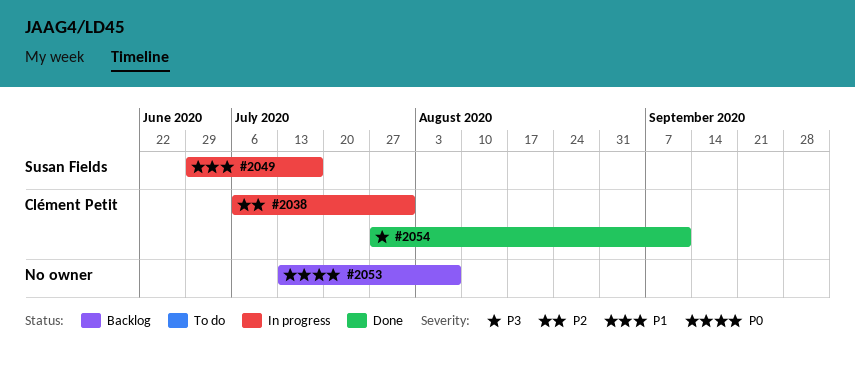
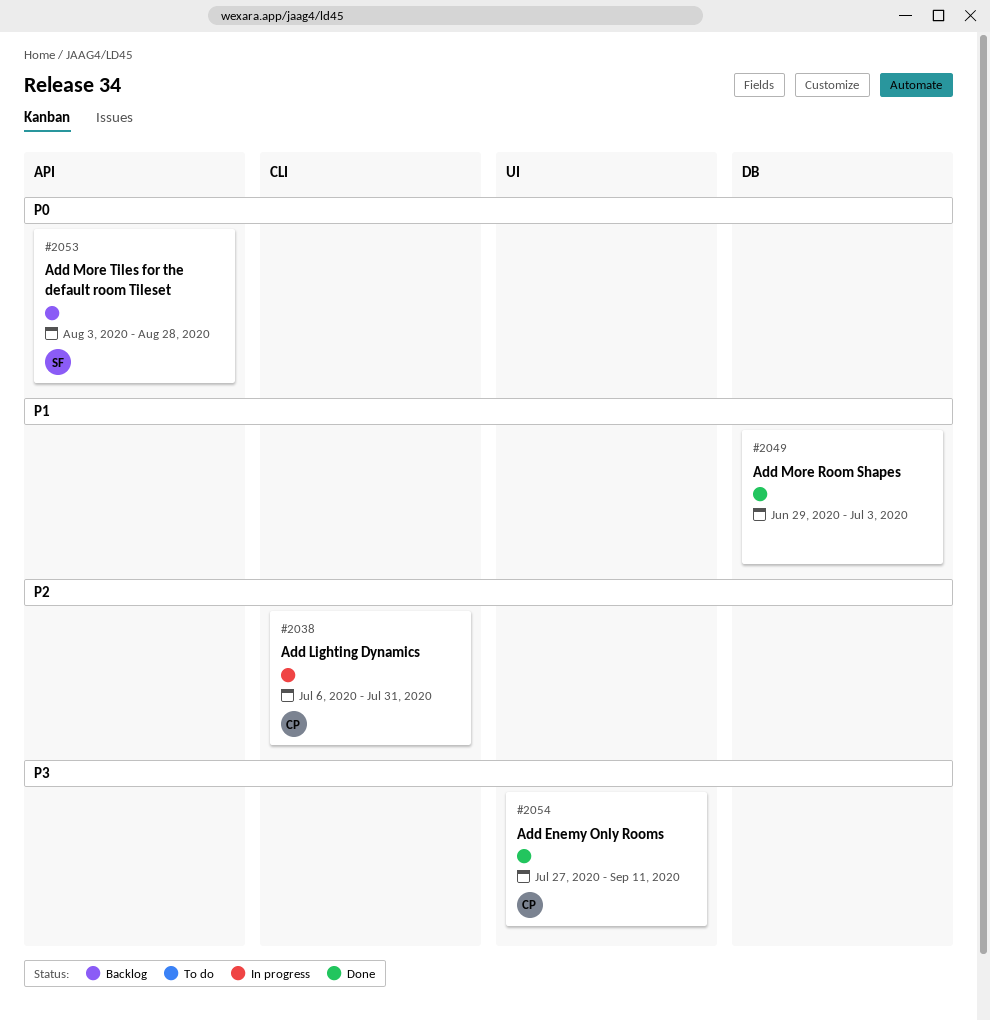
#2049, status: In progress -> Done
#2049, owner: Susan Fields -> none
#2049, due: Jul 17 -> Jul 3
#2053, owner: none -> Susan Fields
#2053, start: Jul 13 -> Aug 3
#2053, due: Aug 7 -> Aug 28

